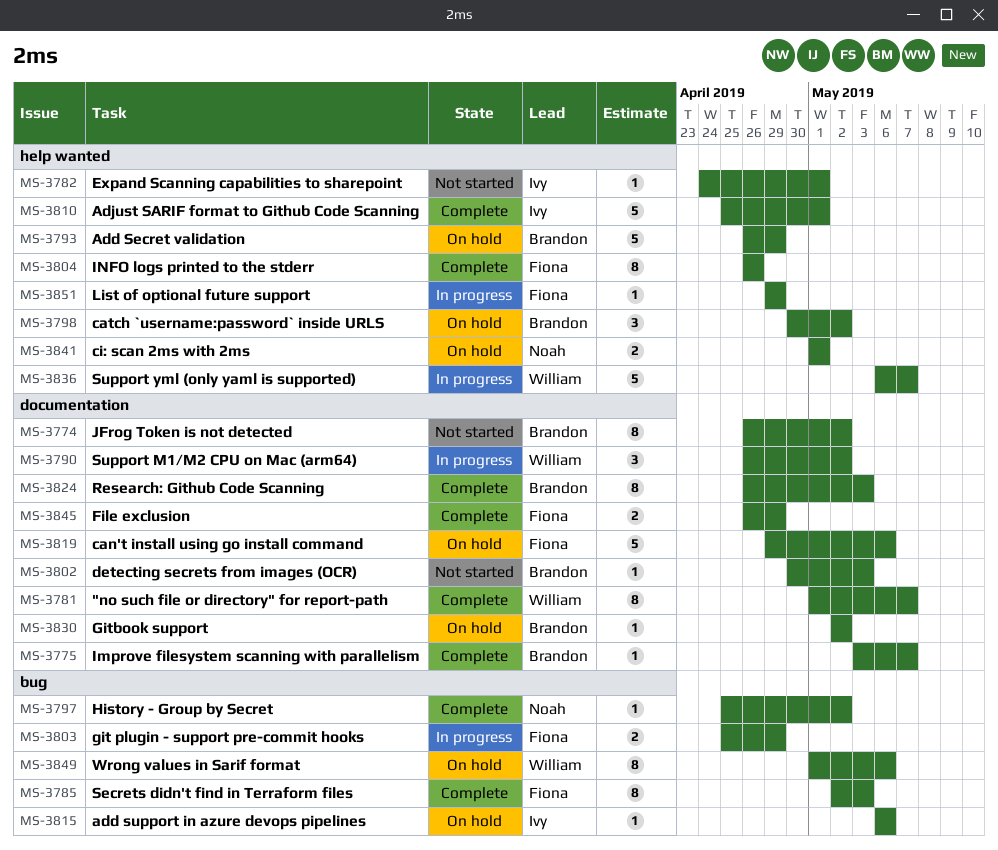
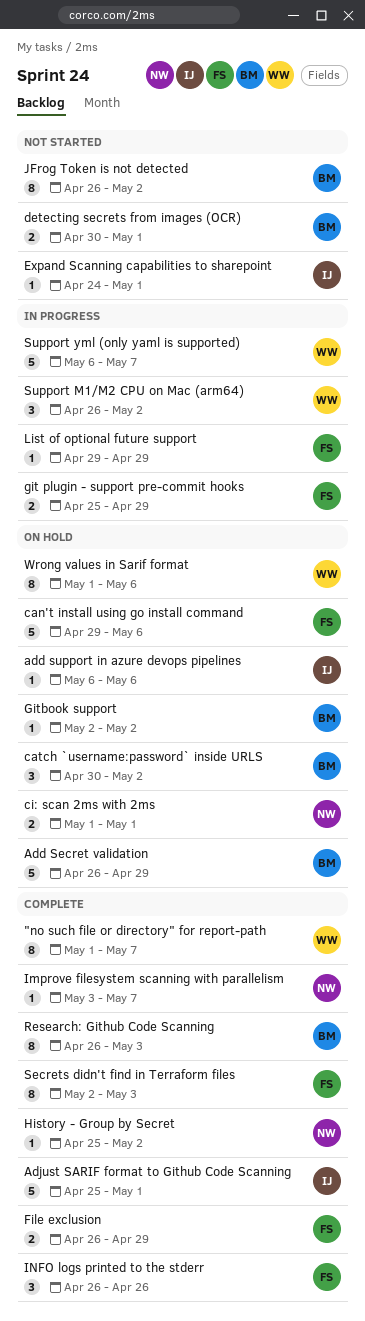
detecting secrets from images (OCR), estimate: 1 -> 2
detecting secrets from images (OCR), due: May 3 -> May 1
Improve filesystem scanning with parallelism, owner: Brandon -> Noah
INFO logs printed to the stderr, estimate: 8 -> 3

